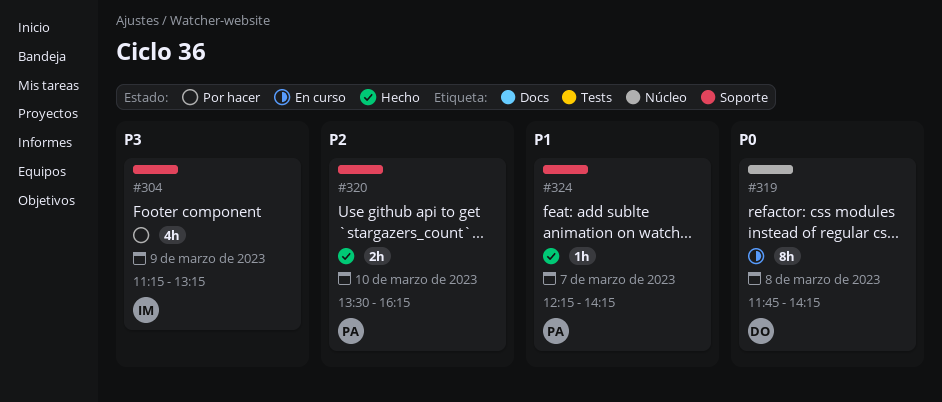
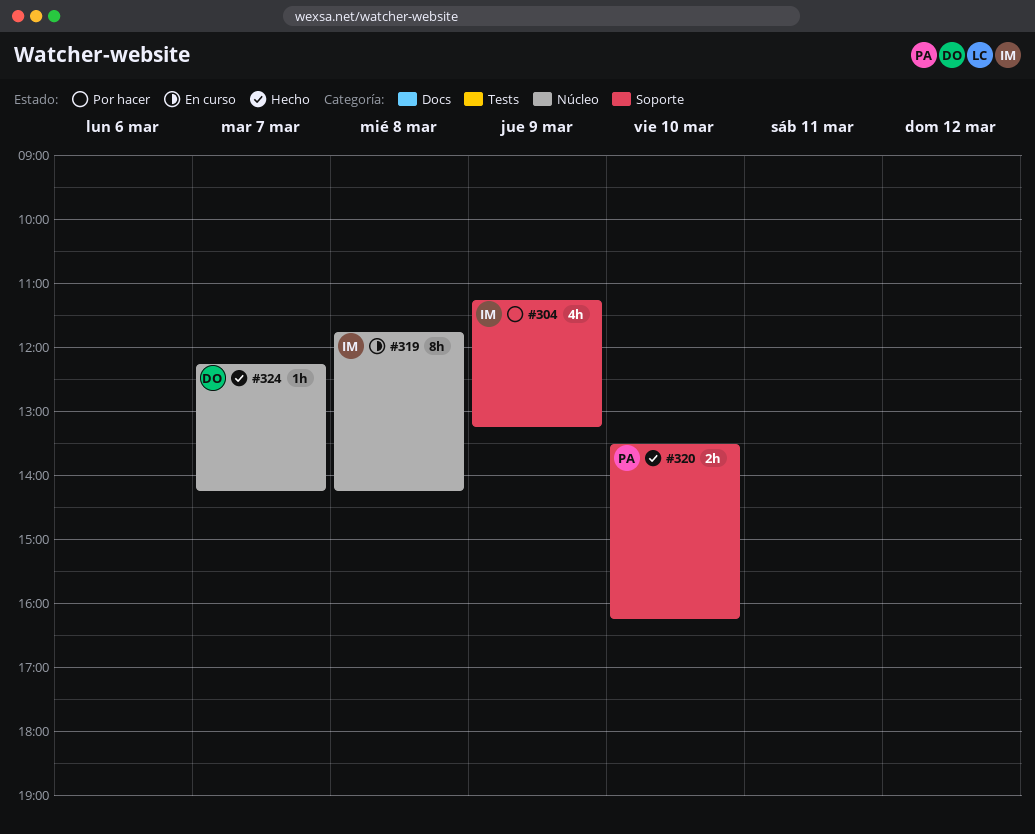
#319, owner: DO -> IM
#324, owner: PA -> DO
#324, label: Soporte -> Núcleo

